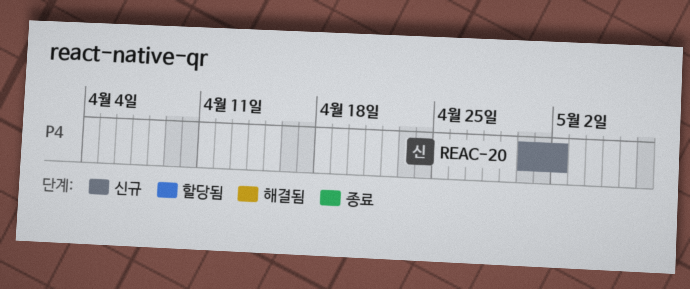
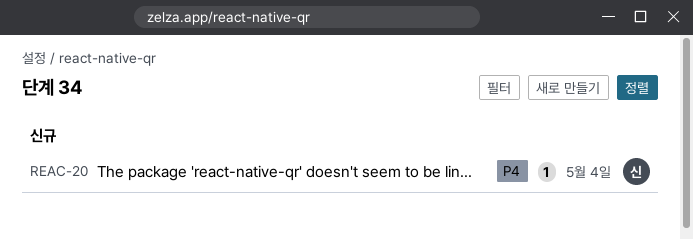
REAC-20, due: May 2 -> May 4

